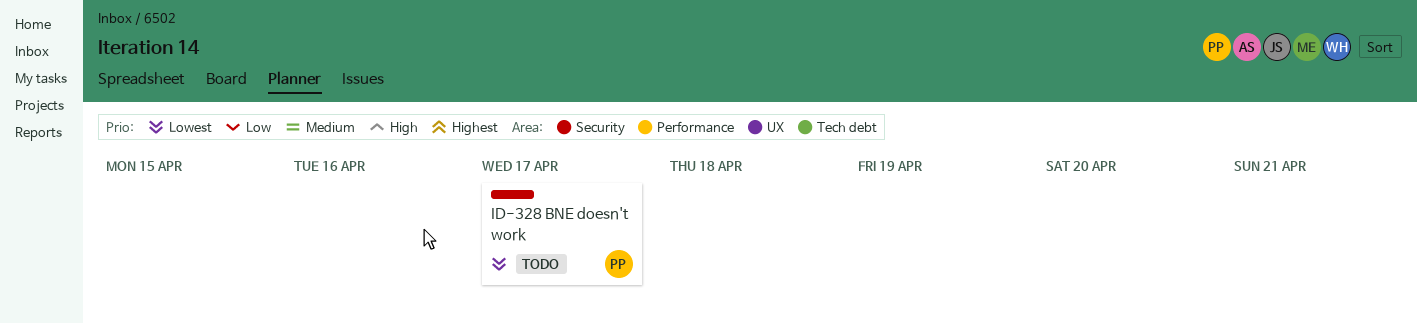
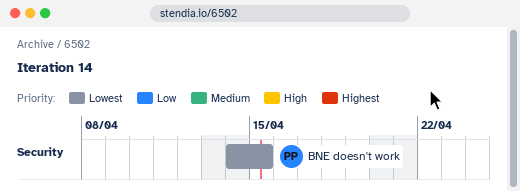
BNE doesn't work, due: Apr 17 -> Apr 15

